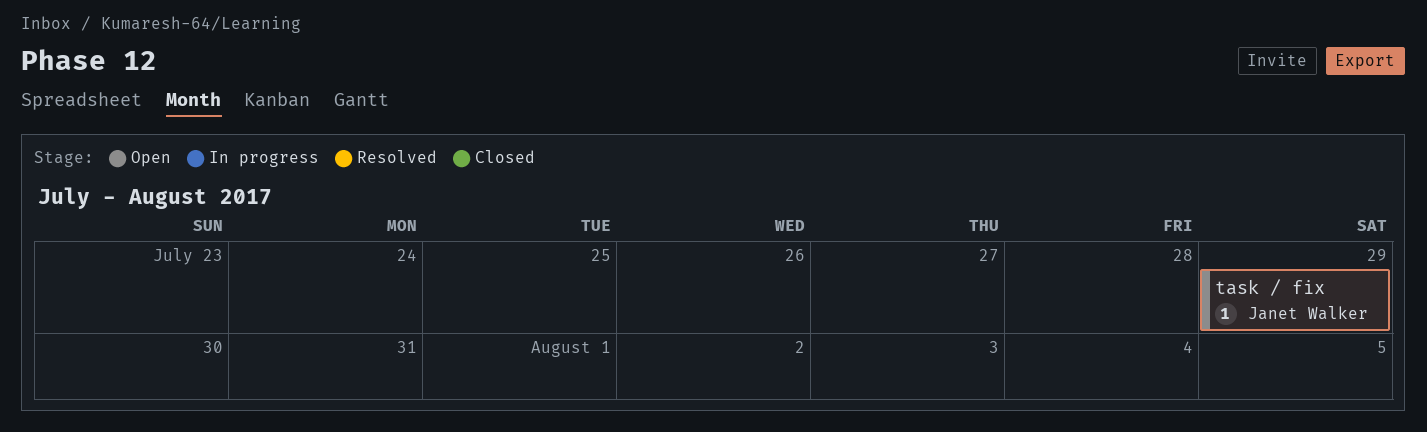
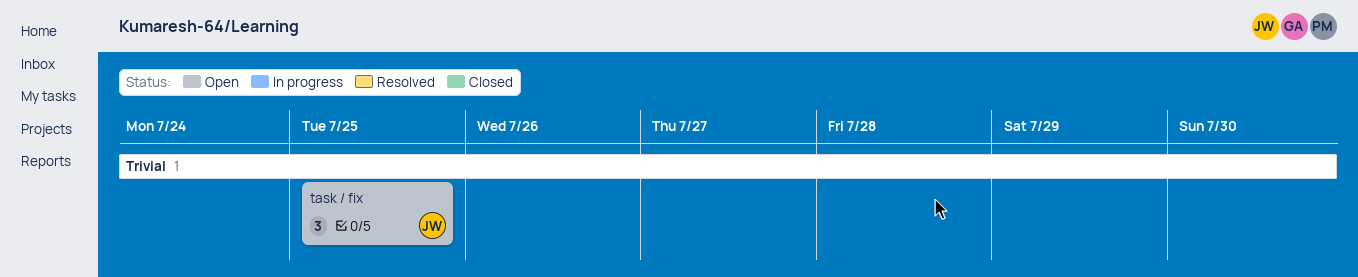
task / fix, estimate: 1 -> 3
task / fix, due: Jul 29 -> Jul 25

